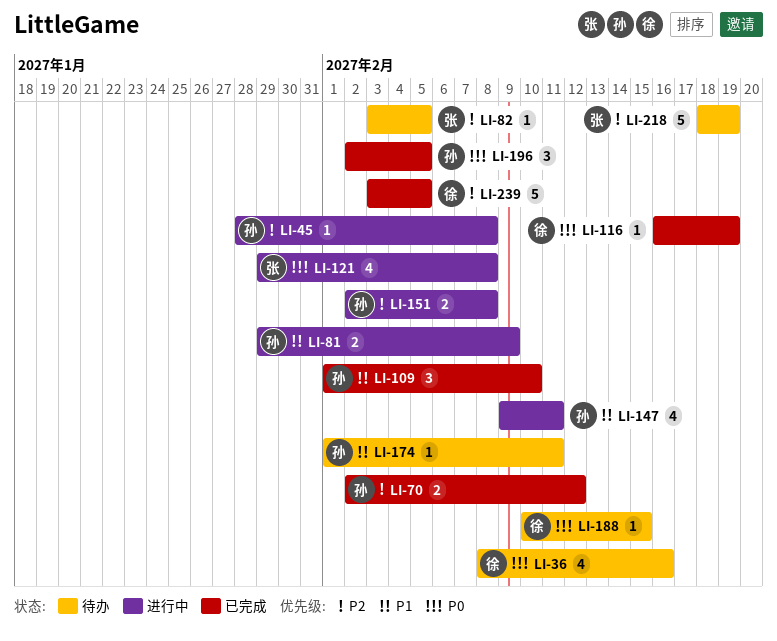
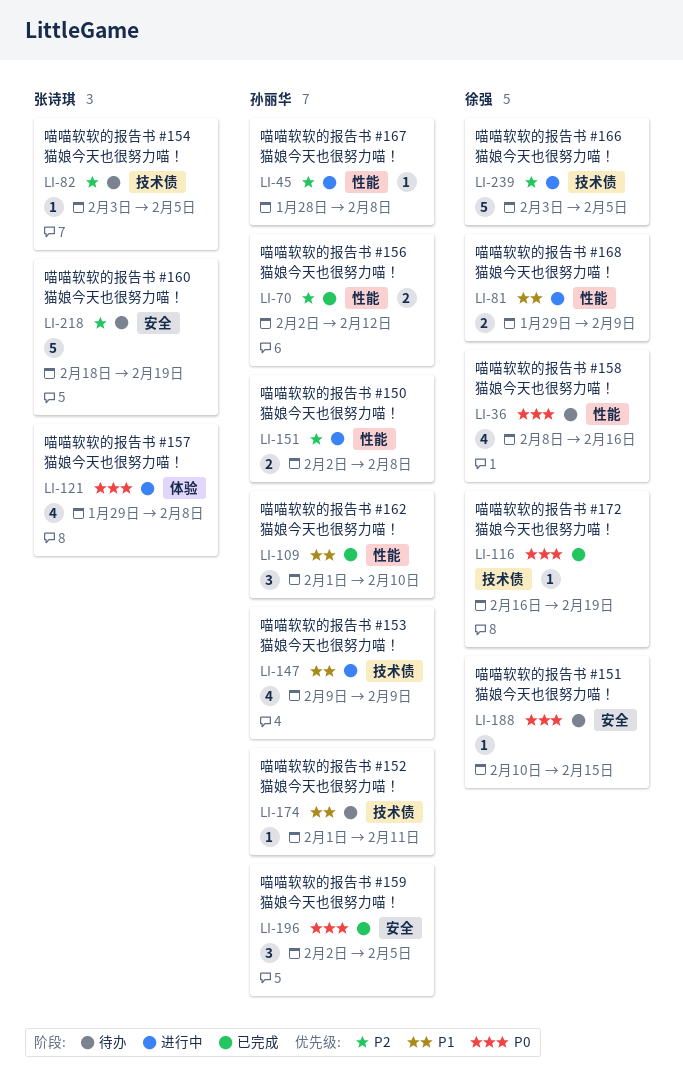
LI-81, owner: 孙丽华 -> 徐强
LI-147, due: Feb 11 -> Feb 9
LI-239, status: 已完成 -> 进行中

